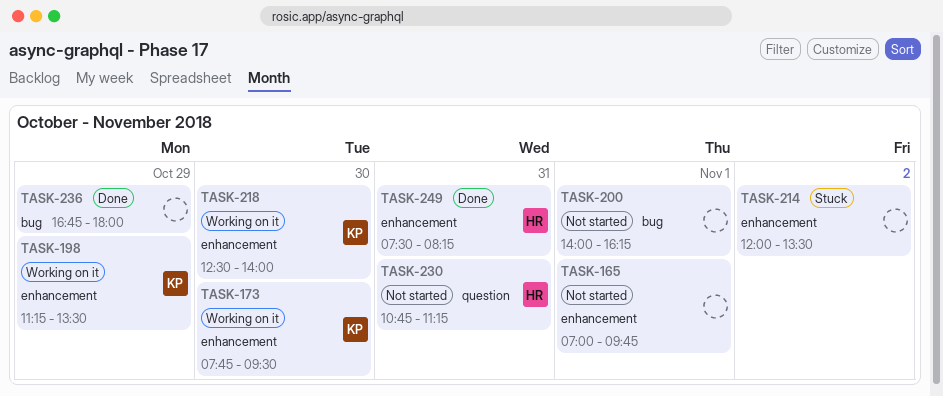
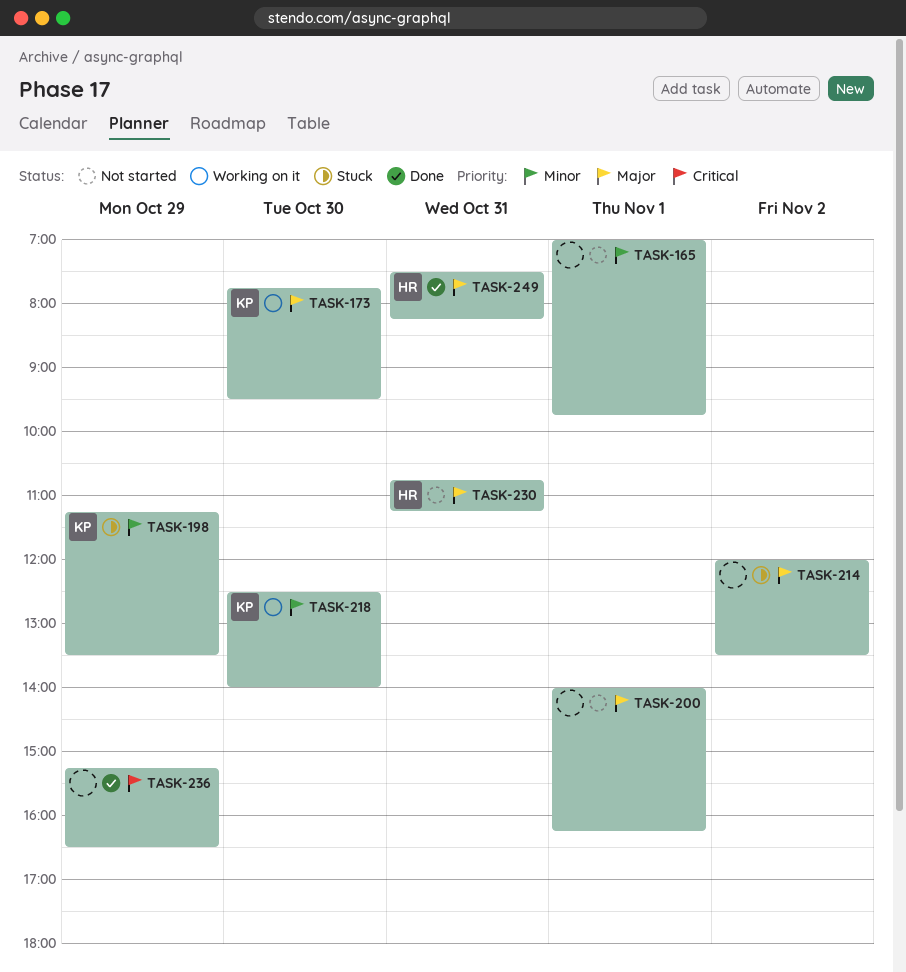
TASK-198, status: Working on it -> Stuck
TASK-236, begins: 16:45 -> 15:15
TASK-236, ends: 18:00 -> 16:30

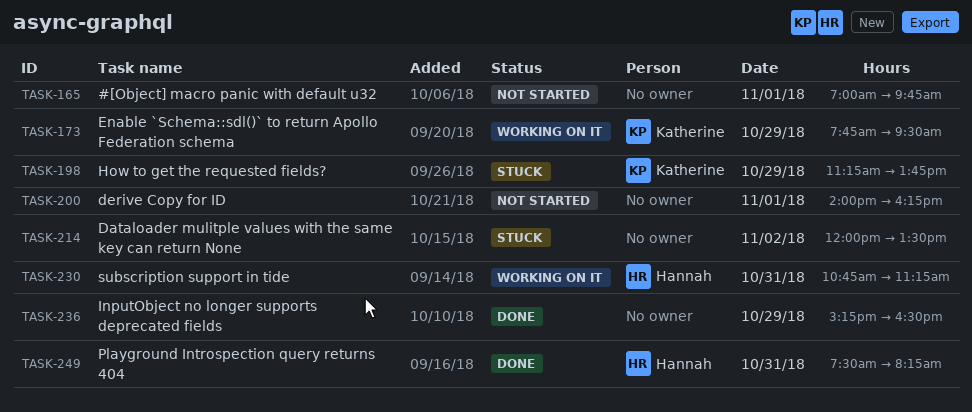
TASK-173, day: Oct 30 -> Oct 29
TASK-198, ends: 13:30 -> 13:45
TASK-218: present -> none
TASK-230, status: Not started -> Working on it

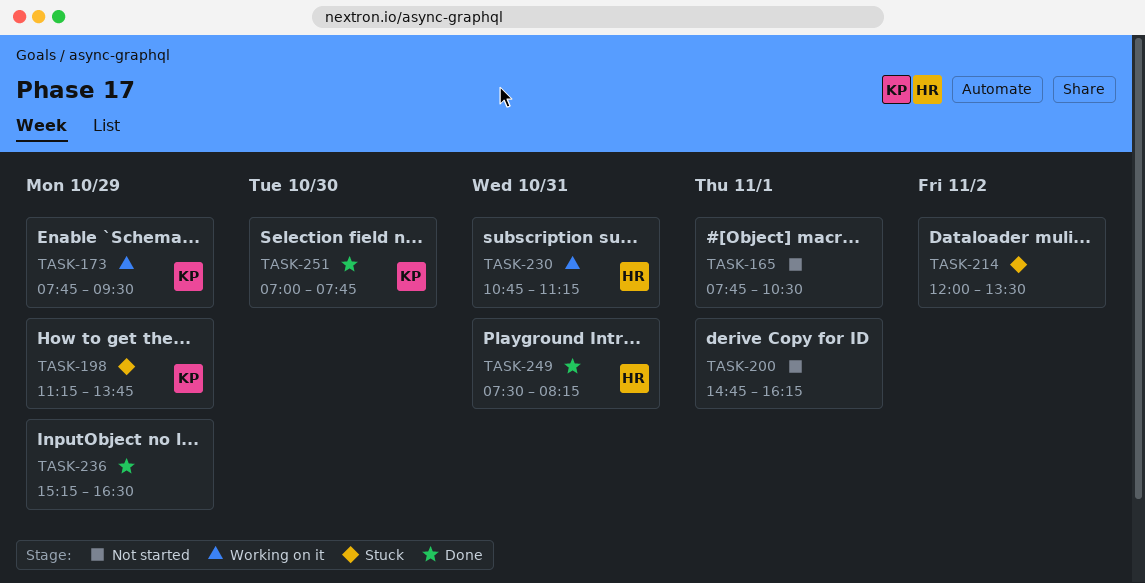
TASK-165, begins: 07:00 -> 07:45
TASK-165, ends: 09:45 -> 10:30
TASK-200, begins: 14:00 -> 14:45
TASK-251: none -> present

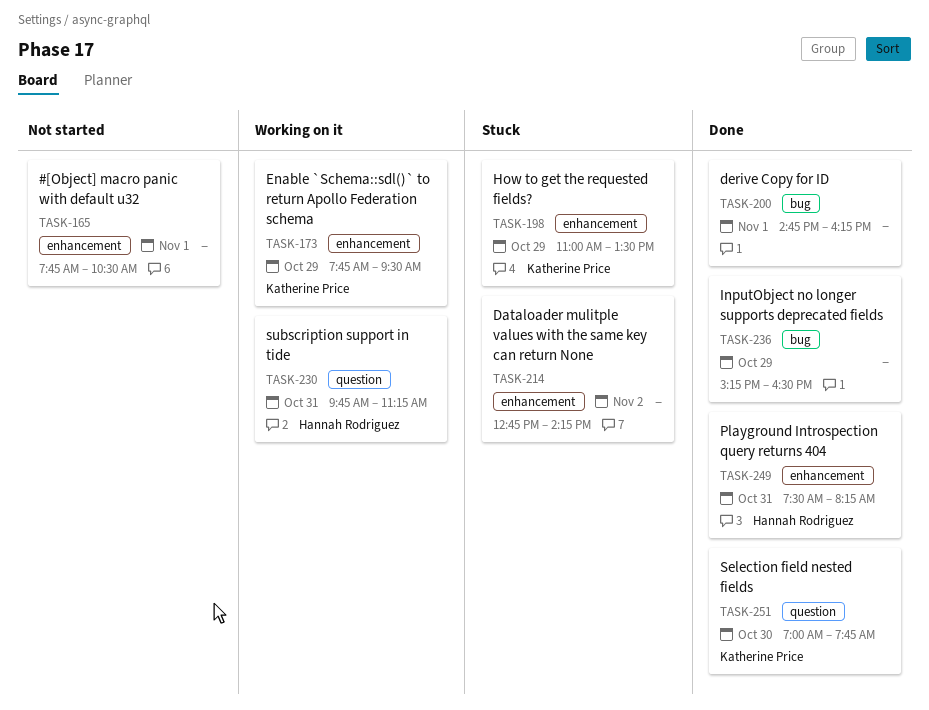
TASK-198, begins: 11:15 -> 11:00
TASK-198, ends: 13:45 -> 13:30
TASK-200, status: Not started -> Done
TASK-214, begins: 12:00 -> 12:45
TASK-214, ends: 13:30 -> 14:15
TASK-230, begins: 10:45 -> 09:45

